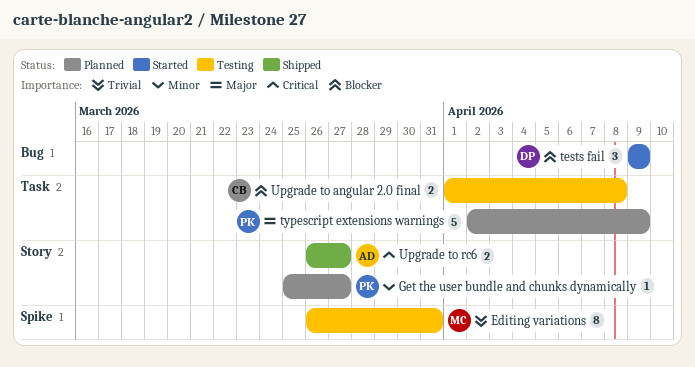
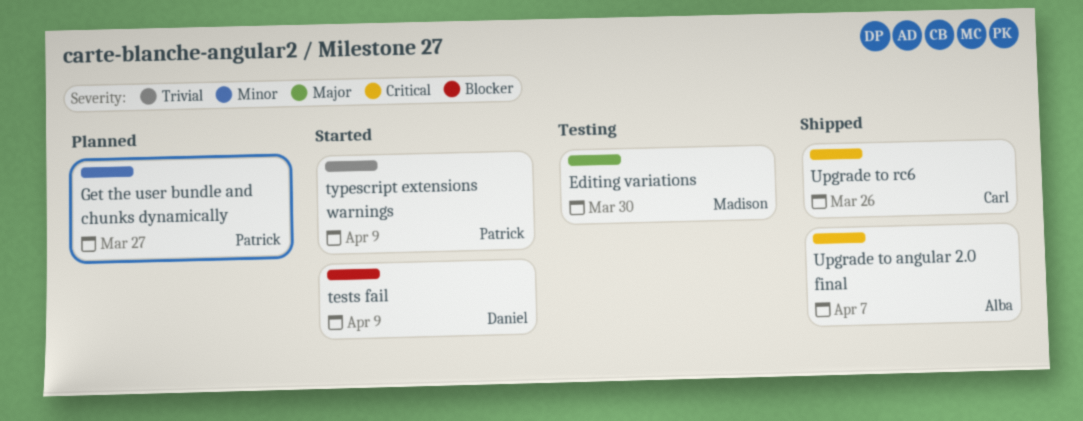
Editing variations, priority: Trivial -> Major
Editing variations, due: Mar 31 -> Mar 30
typescript extensions warnings, status: Planned -> Started
typescript extensions warnings, priority: Major -> Trivial
Upgrade to angular 2.0 final, status: Testing -> Shipped
Upgrade to angular 2.0 final, owner: Carl -> Alba
Upgrade to angular 2.0 final, priority: Blocker -> Critical
Upgrade to angular 2.0 final, due: Apr 8 -> Apr 7
Upgrade to rc6, owner: Alba -> Carl
Upgrade to rc6, due: Mar 27 -> Mar 26

